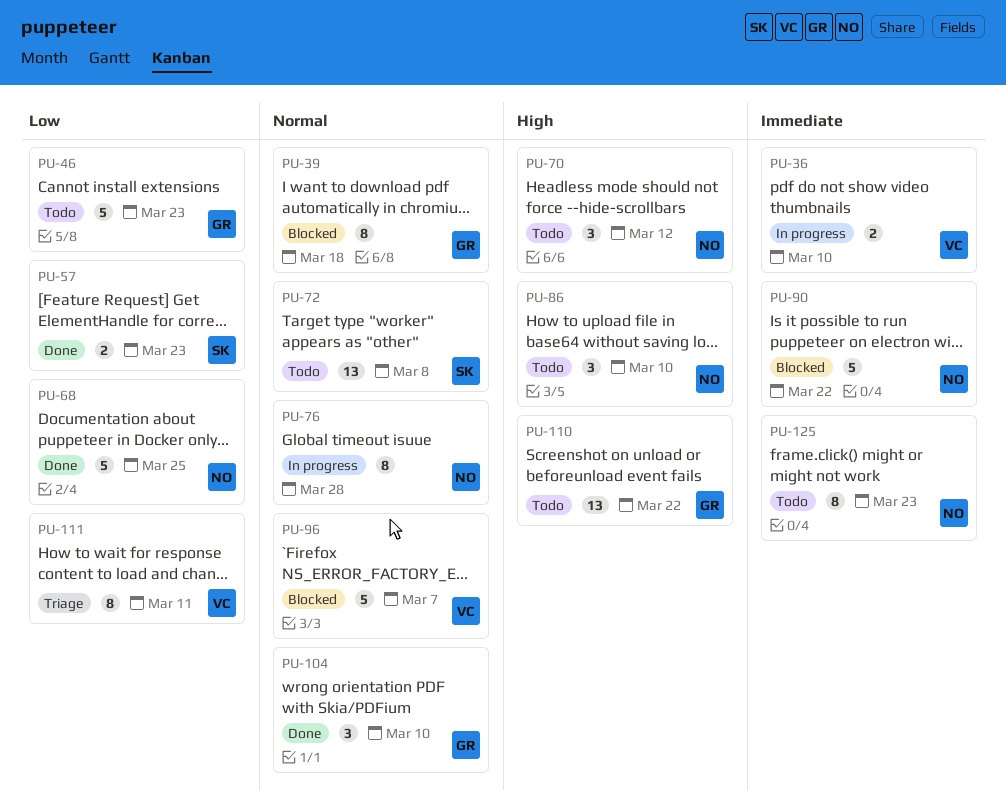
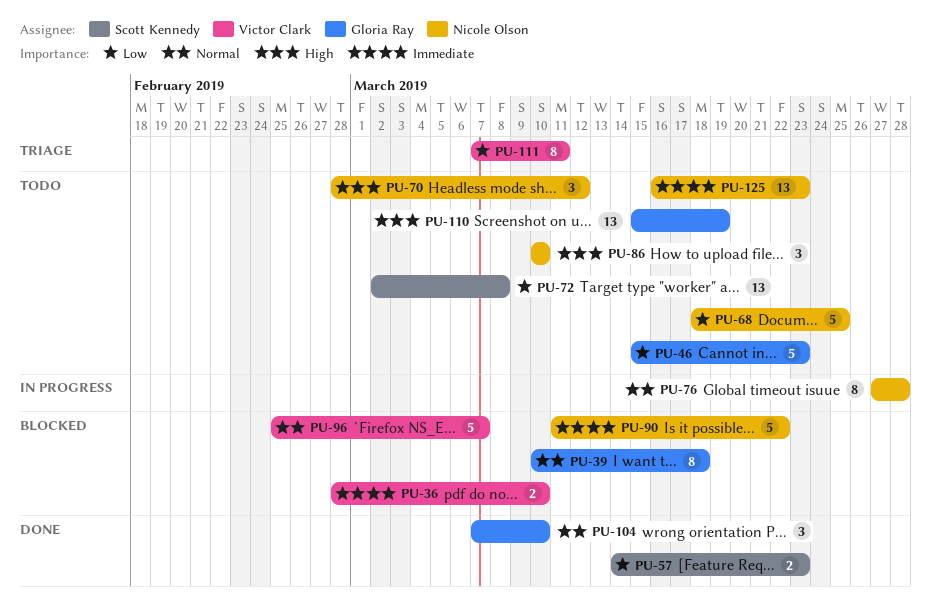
PU-36, status: In progress -> Blocked
PU-68, status: Done -> Todo
PU-72, priority: Normal -> Low
PU-110, due: Mar 22 -> Mar 19
PU-125, estimate: 8 -> 13

